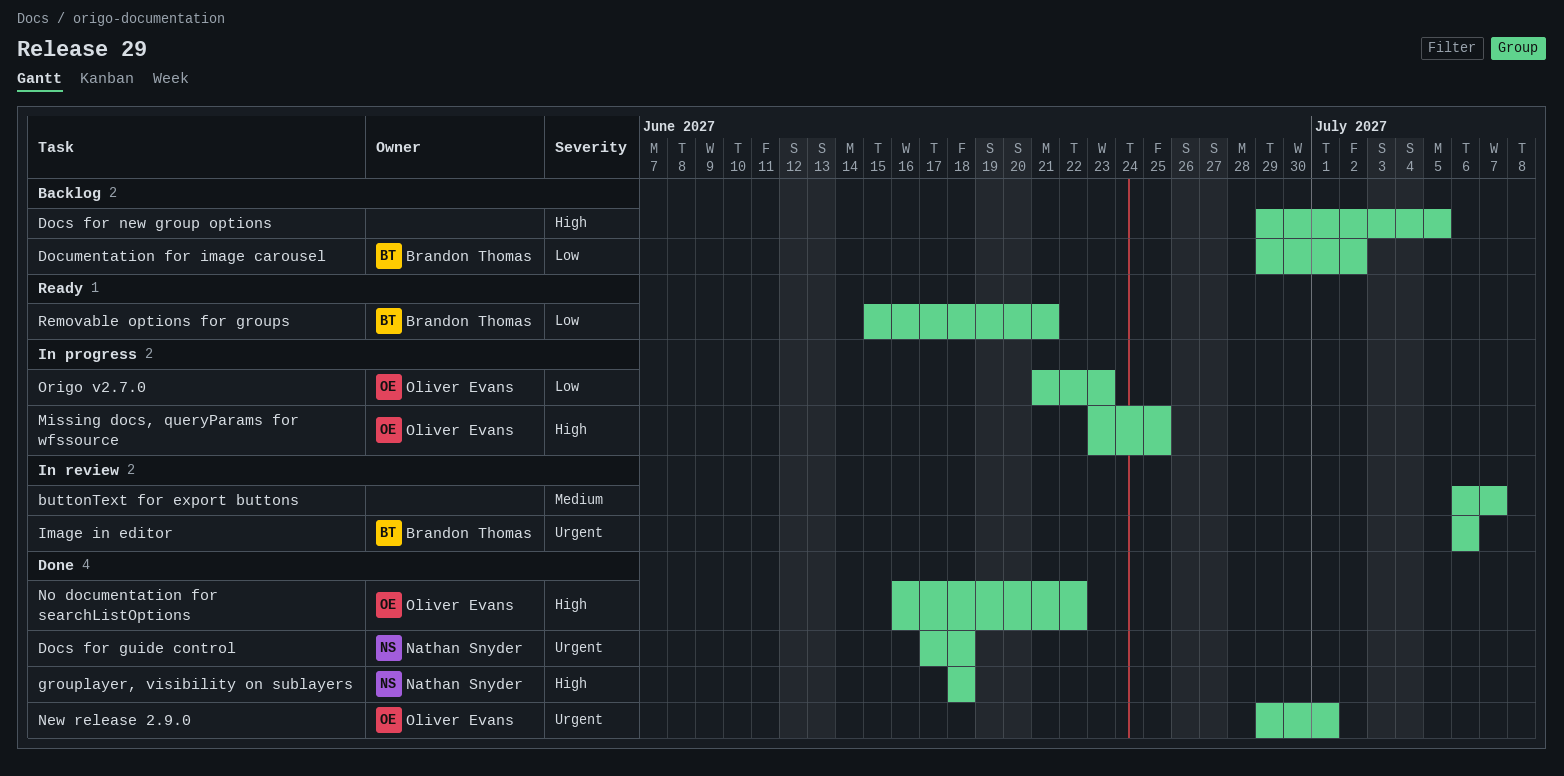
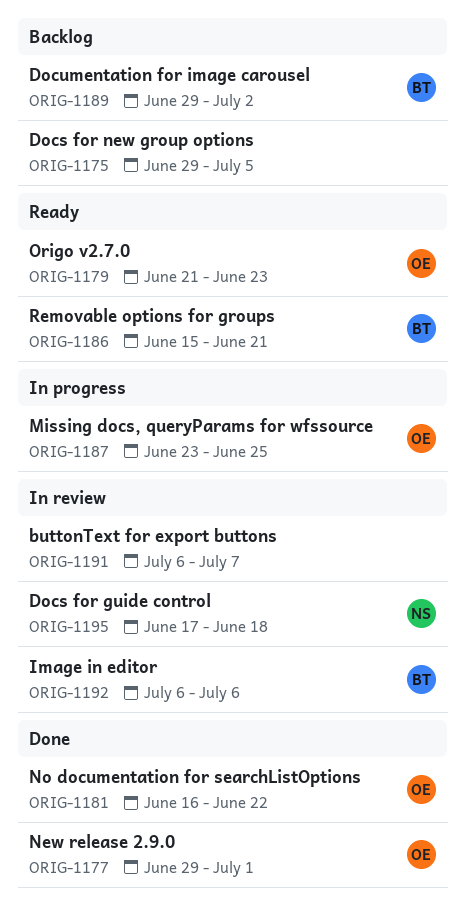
Docs for guide control, status: Done -> In review
grouplayer, visibility on sublayers: present -> none
Origo v2.7.0, status: In progress -> Ready

